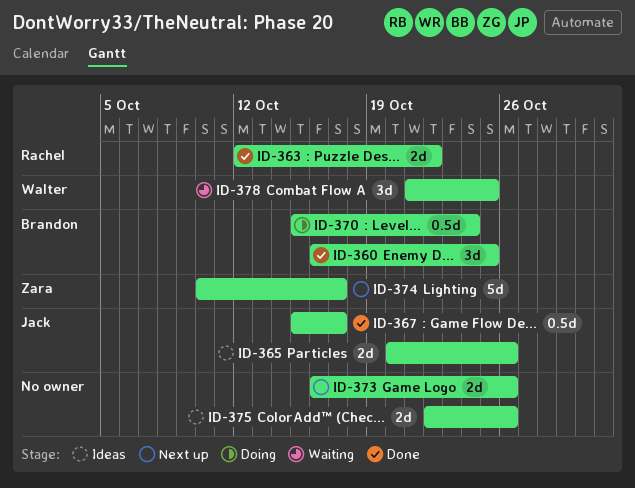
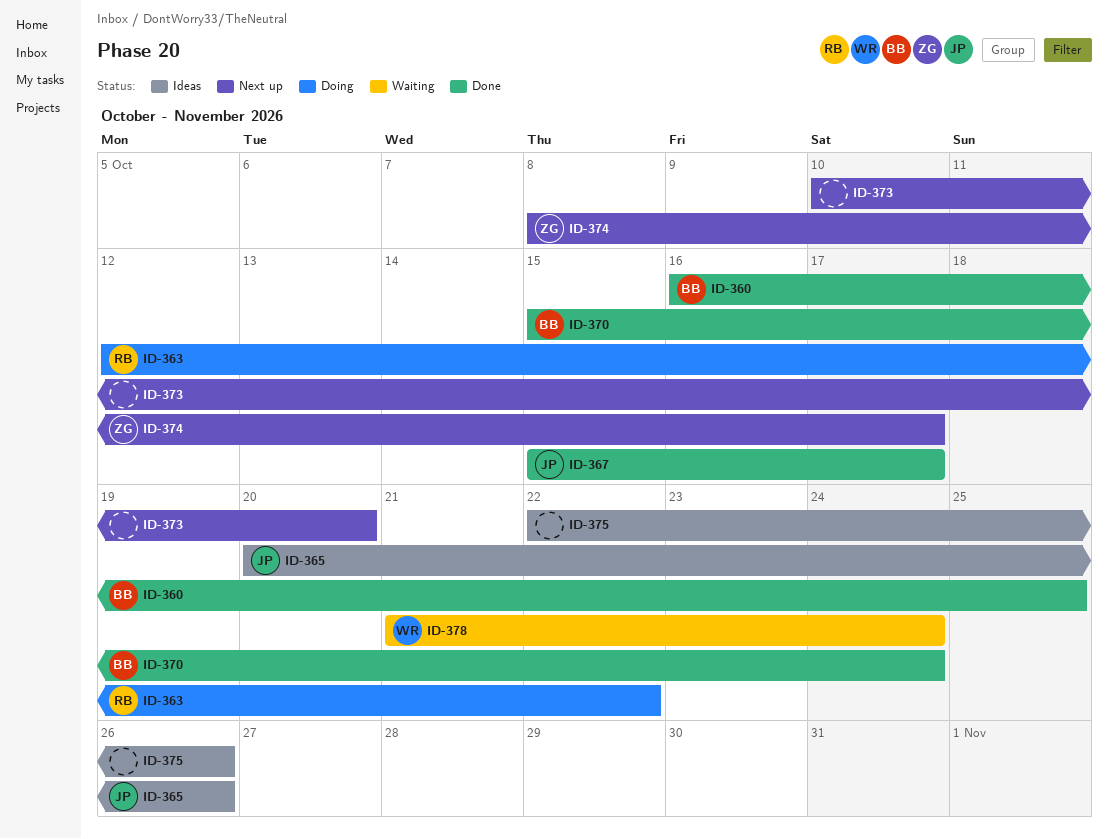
ID-363, status: Done -> Doing
ID-370, status: Doing -> Done
ID-373, start: Oct 16 -> Oct 10
ID-373, due: Oct 26 -> Oct 20
ID-374, start: Oct 10 -> Oct 8
ID-378, due: Oct 25 -> Oct 24

